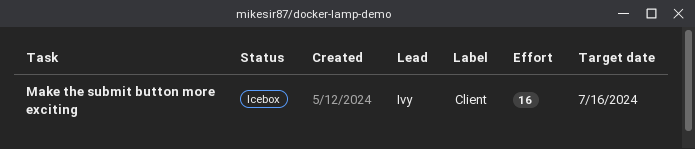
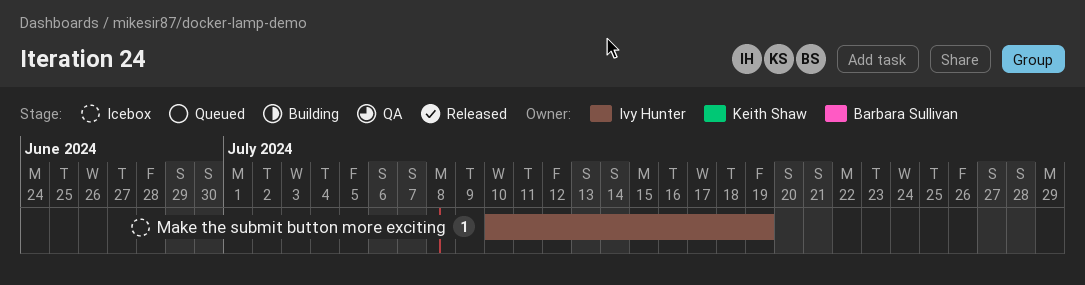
Make the submit button more exciting, estimate: 16 -> 1
Make the submit button more exciting, due: Jul 16 -> Jul 19

